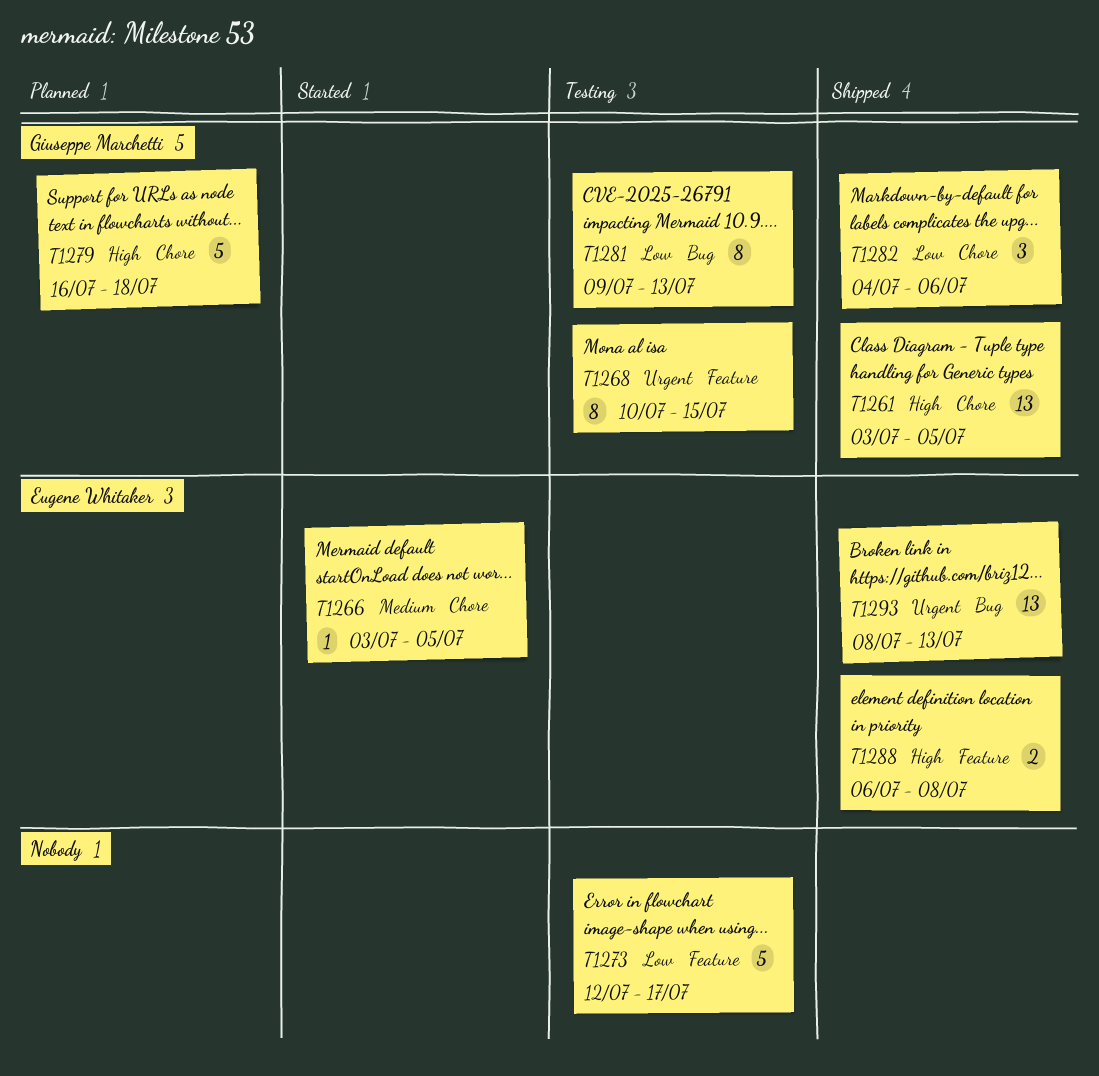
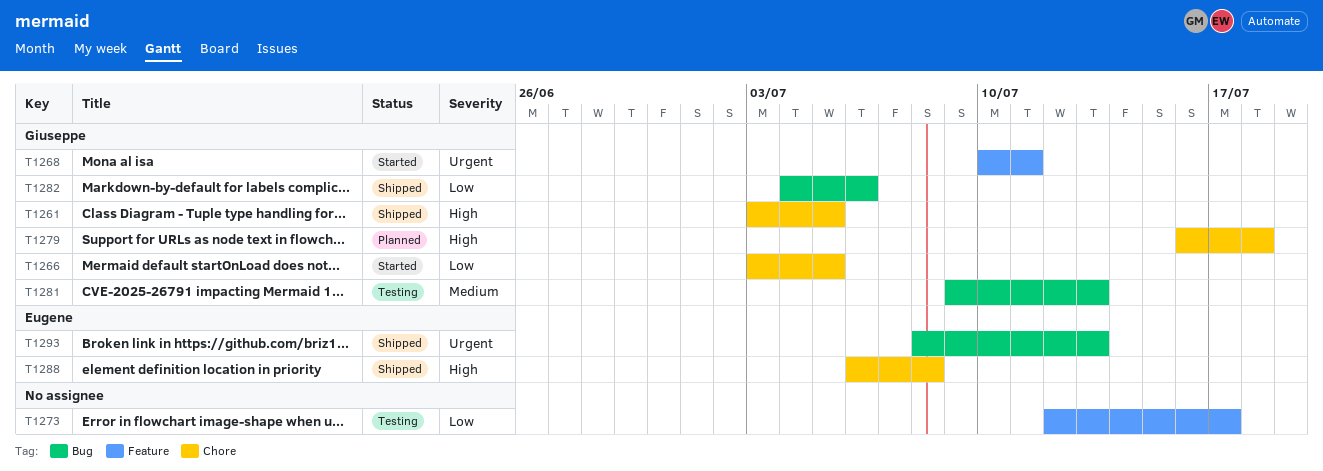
T1266, owner: Eugene Whitaker -> Giuseppe Marchetti
T1266, priority: Medium -> Low
T1268, status: Testing -> Started
T1268, due: Jul 15 -> Jul 11
T1281, priority: Low -> Medium
T1282, label: Chore -> Bug
T1288, label: Feature -> Chore

